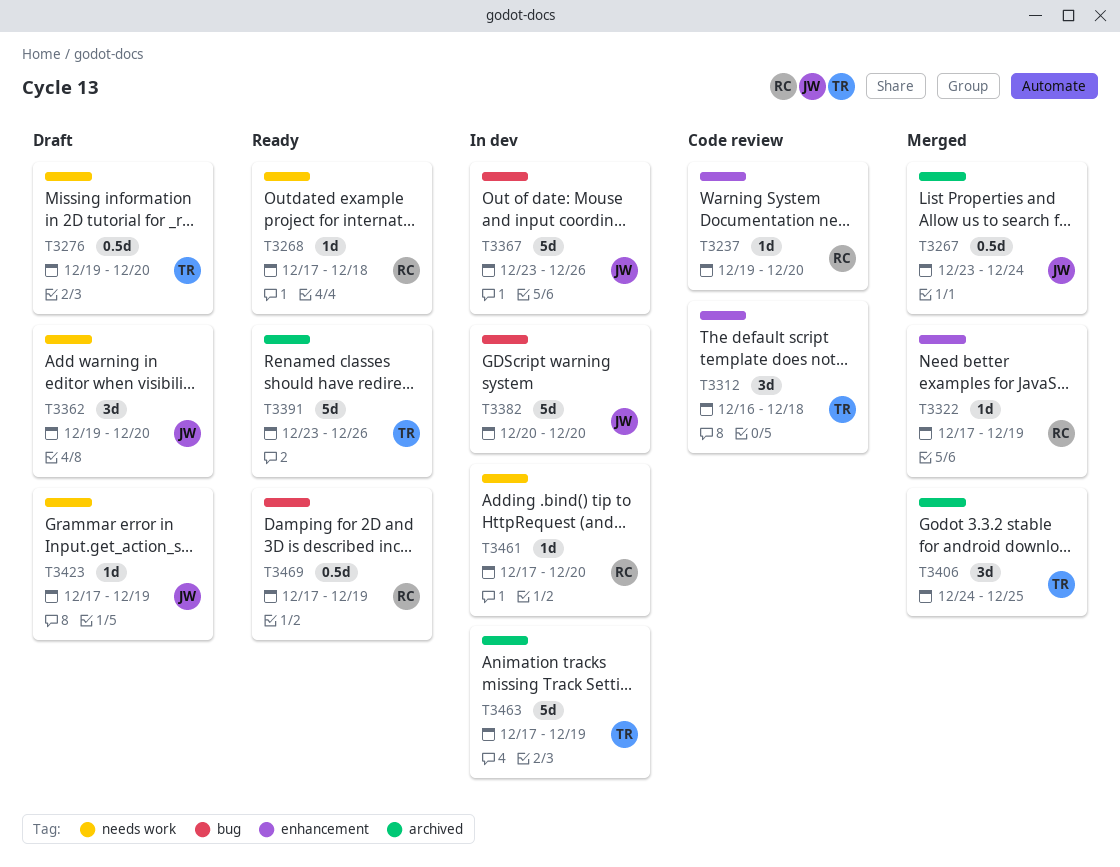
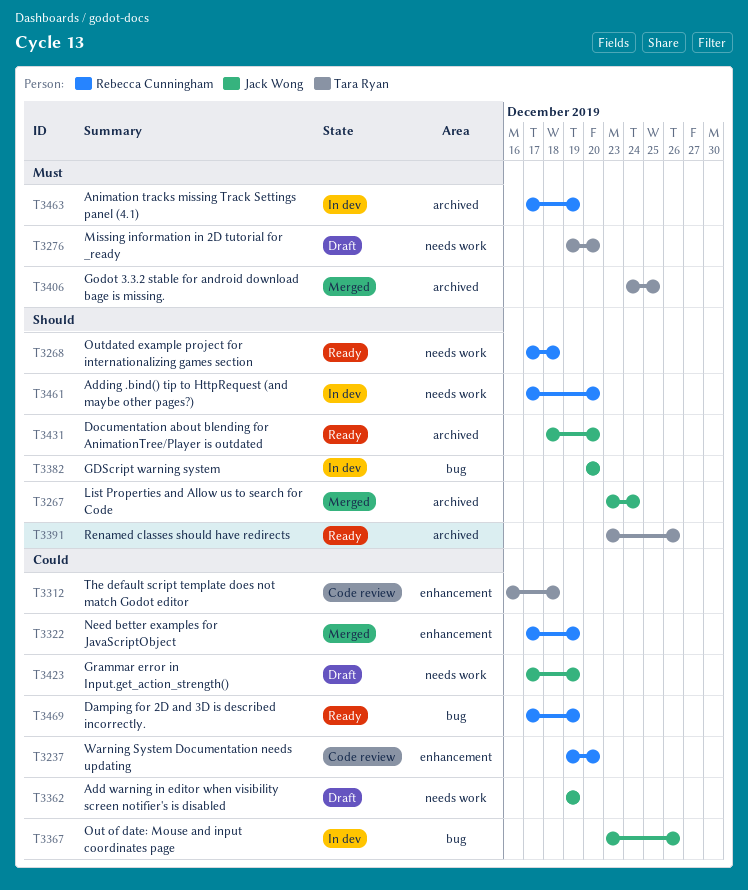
T3362, due: Dec 20 -> Dec 19
T3431: none -> present
T3463, owner: Tara Ryan -> Rebecca Cunningham

